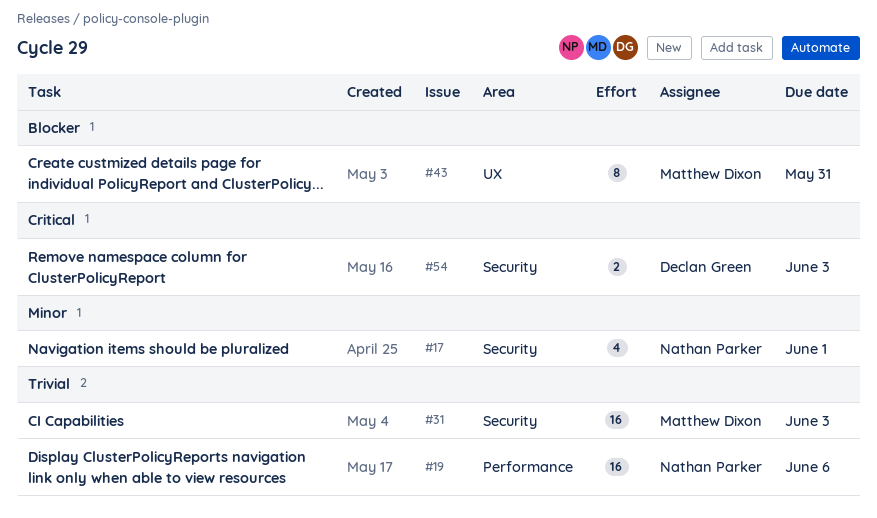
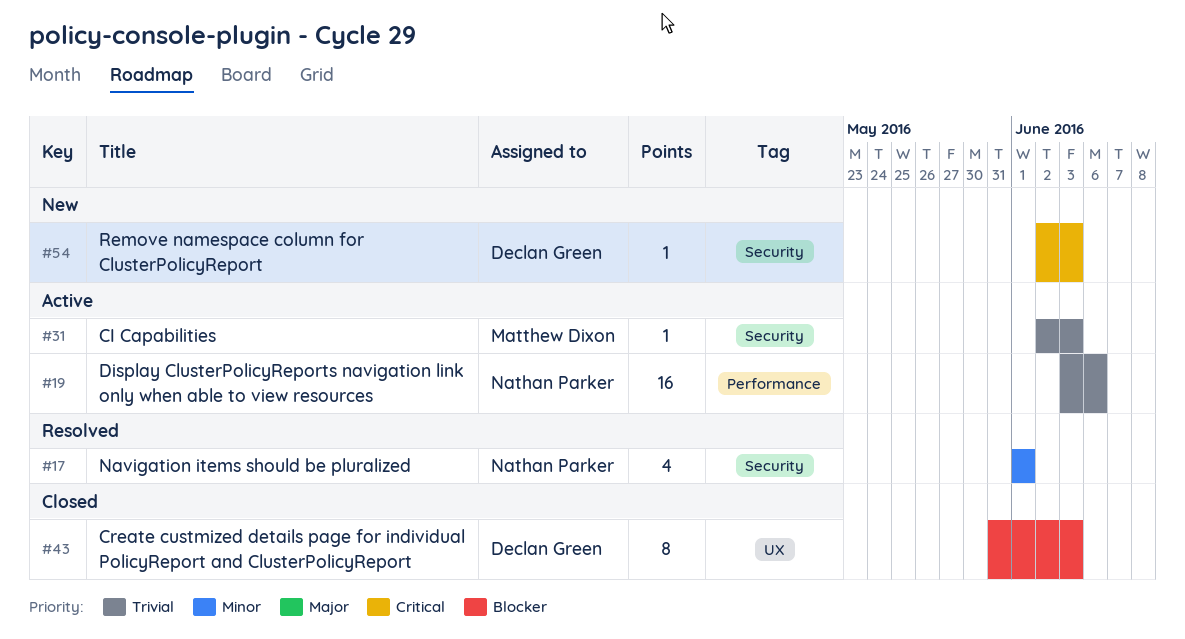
#31, estimate: 16 -> 1
#43, owner: Matthew Dixon -> Declan Green
#43, due: May 31 -> Jun 3
#54, estimate: 2 -> 1

